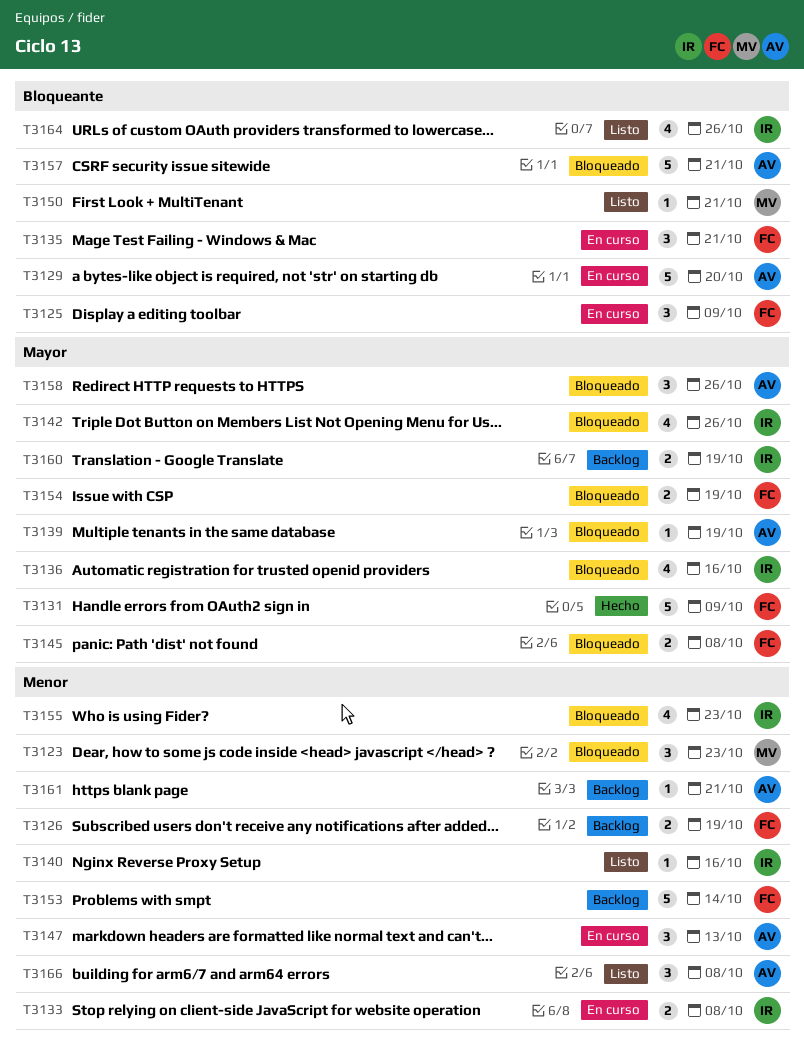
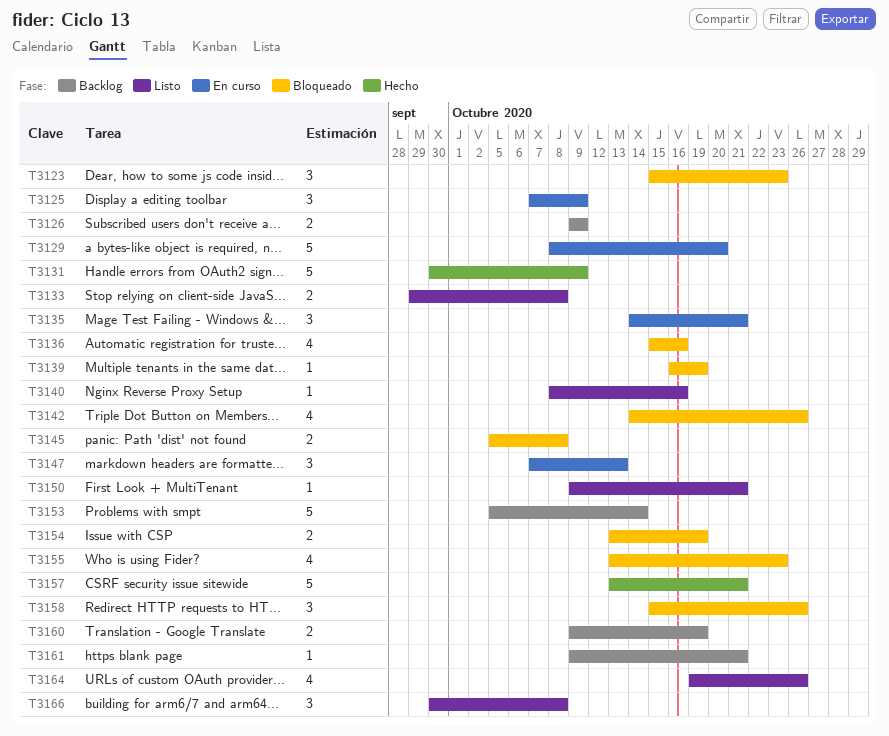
T3126, due: Oct 19 -> Oct 9
T3133, status: En curso -> Listo
T3157, status: Bloqueado -> Hecho

